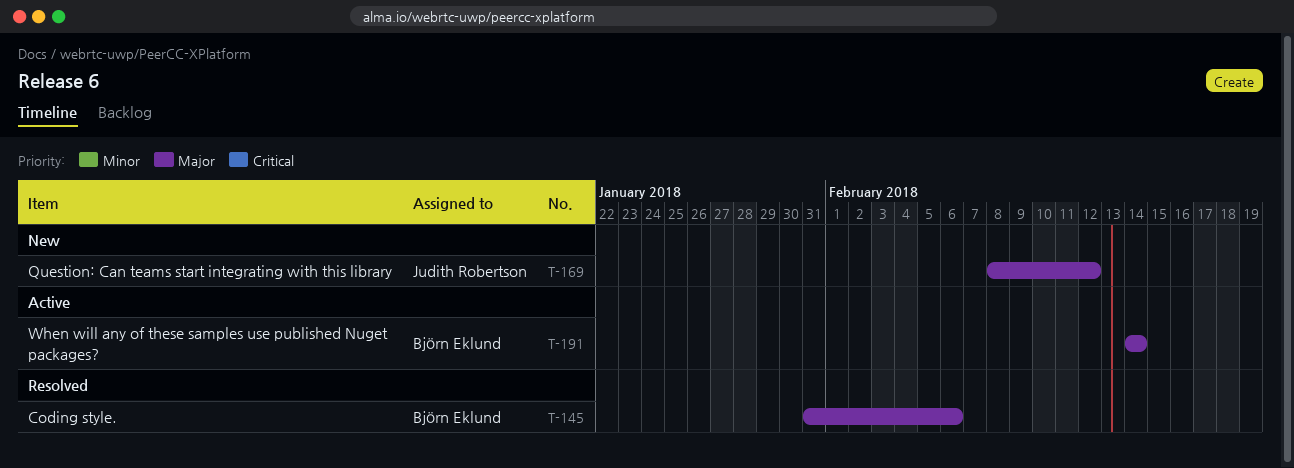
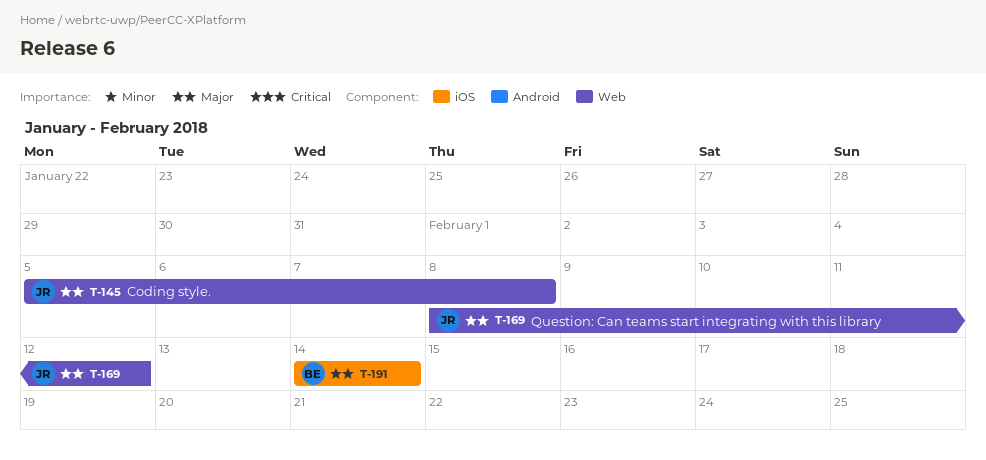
T-145, owner: Björn Eklund -> Judith Robertson
T-145, start: Jan 31 -> Feb 5
T-145, due: Feb 6 -> Feb 8

